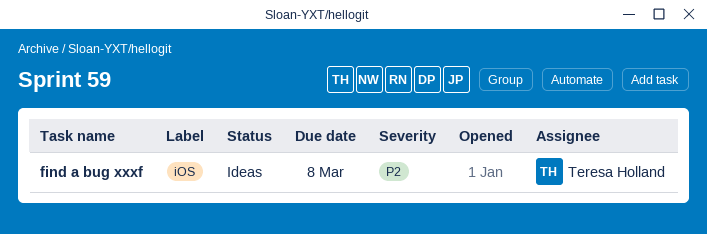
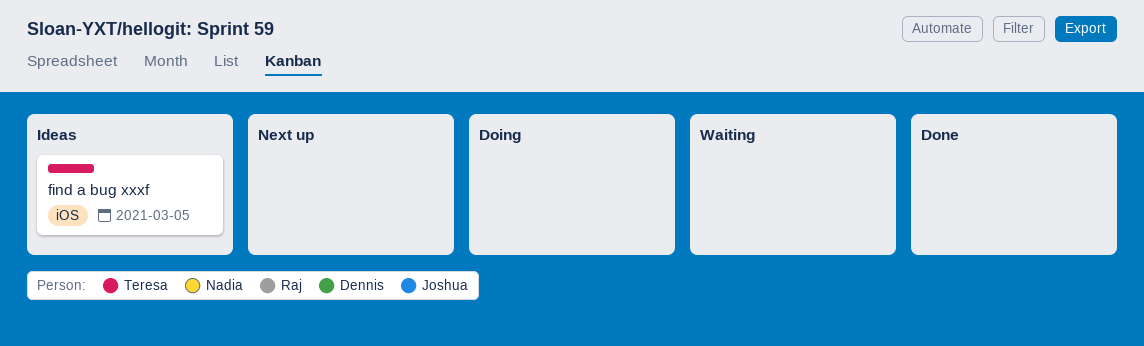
find a bug xxxf, due: Mar 8 -> Mar 5

